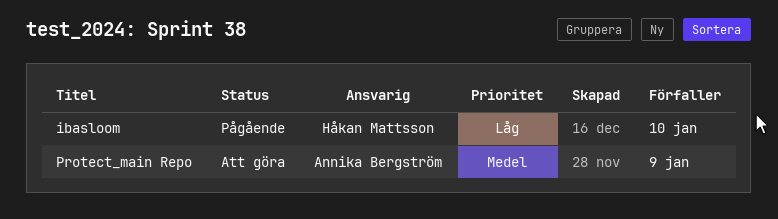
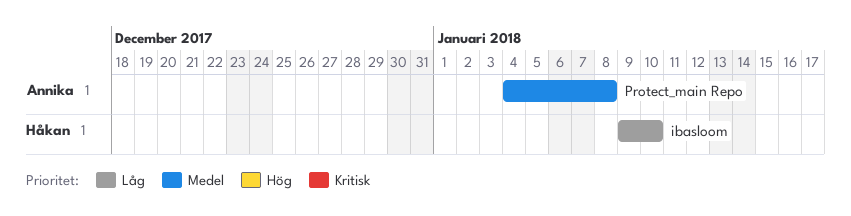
Protect_main Repo, due: Jan 9 -> Jan 8

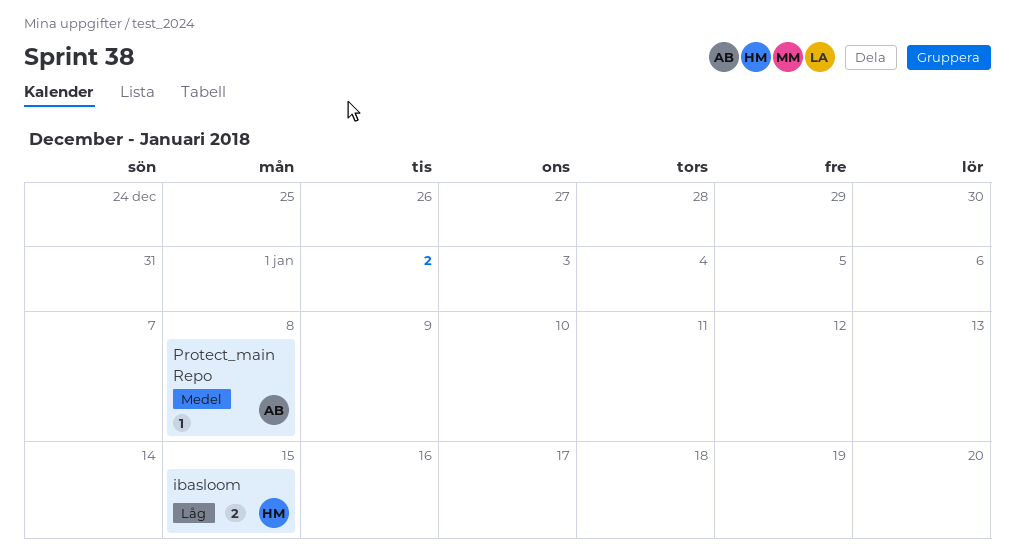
ibasloom, due: Jan 10 -> Jan 15

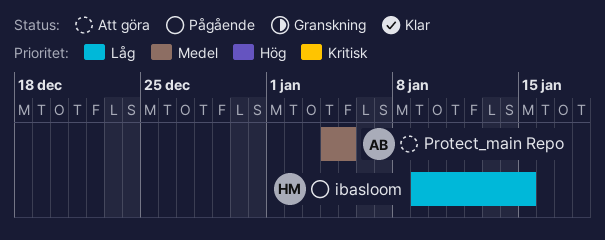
Protect_main Repo, due: Jan 8 -> Jan 5

